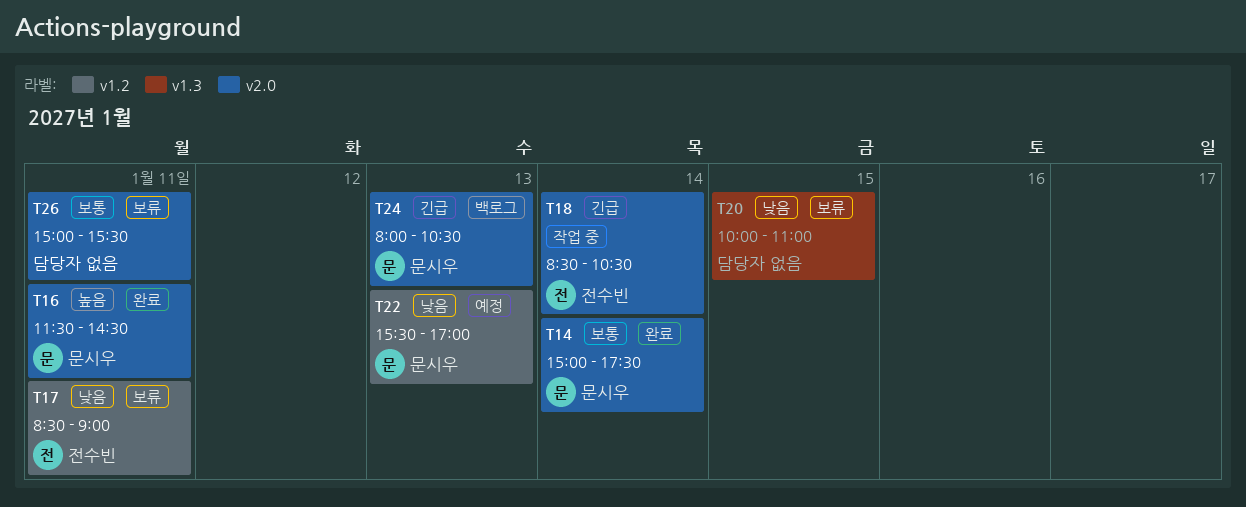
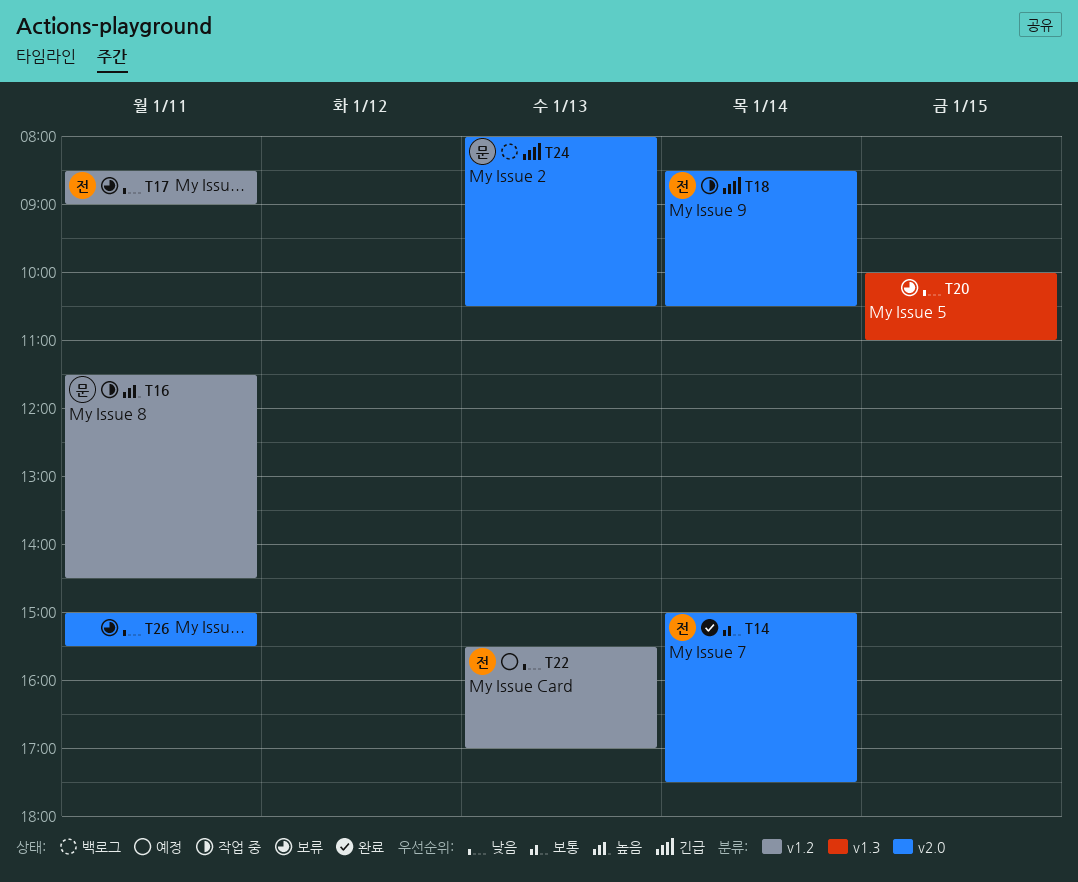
T14, owner: 문시우 -> 전수빈
T16, status: 완료 -> 작업 중
T16, label: v2.0 -> v1.2
T22, owner: 문시우 -> 전수빈
T26, priority: 보통 -> 낮음

